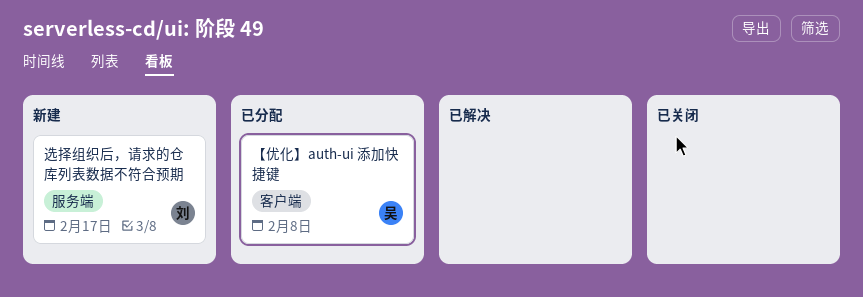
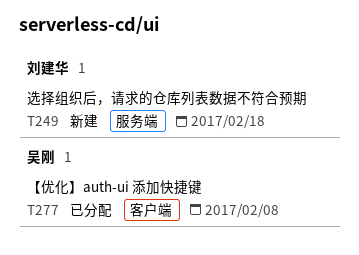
选择组织后，请求的仓库列表数据不符合预期, due: Feb 17 -> Feb 18

